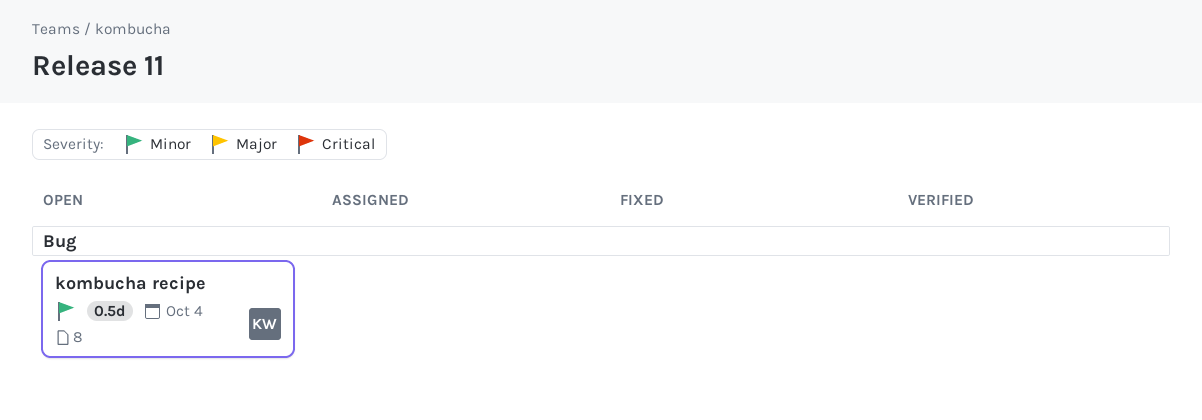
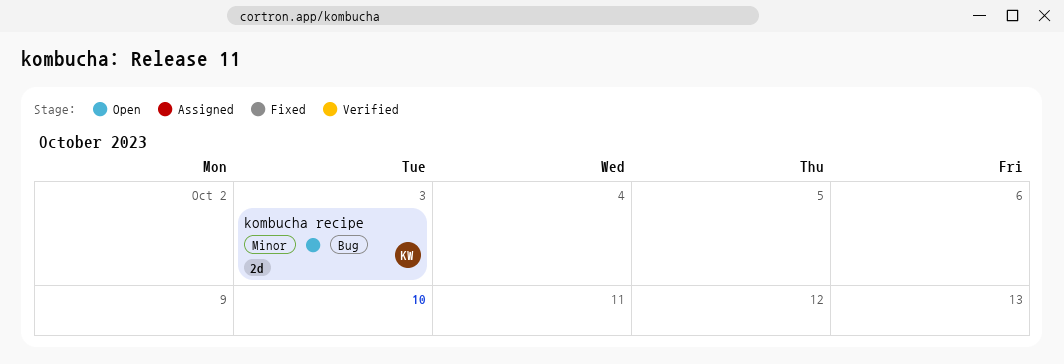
kombucha recipe, estimate: 0.5d -> 2d
kombucha recipe, due: Oct 4 -> Oct 3

